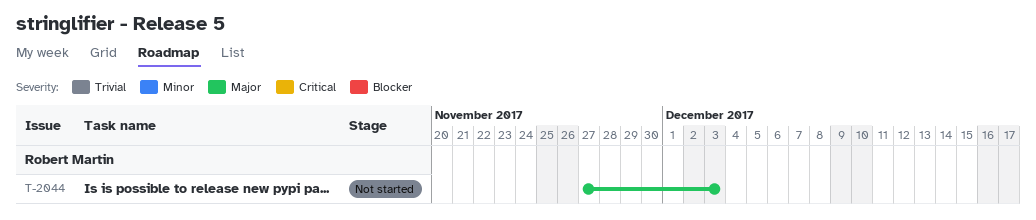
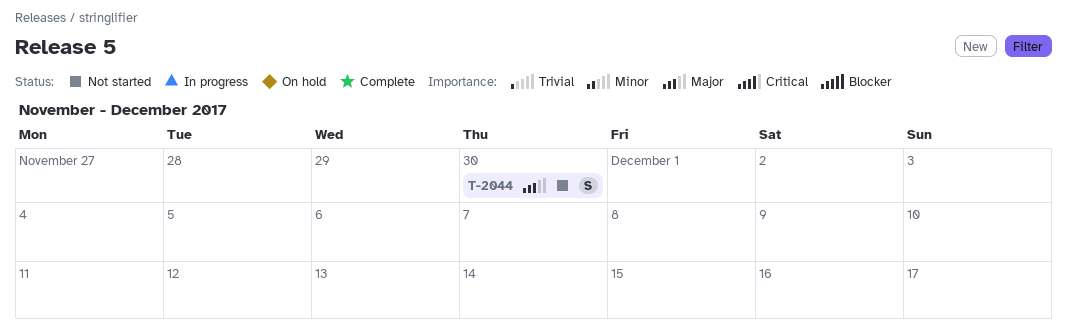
T-2044, due: Dec 3 -> Nov 30

